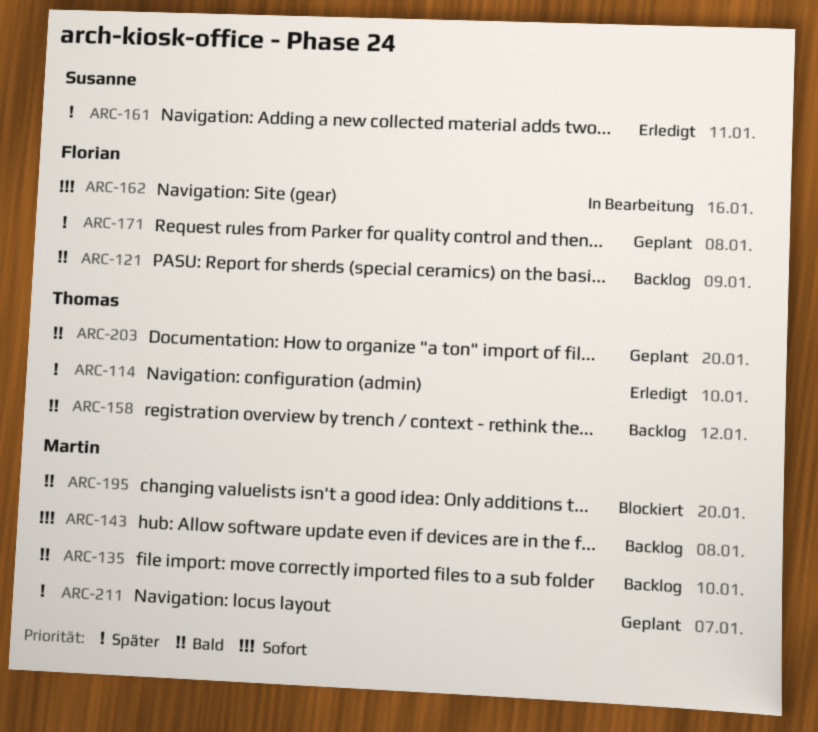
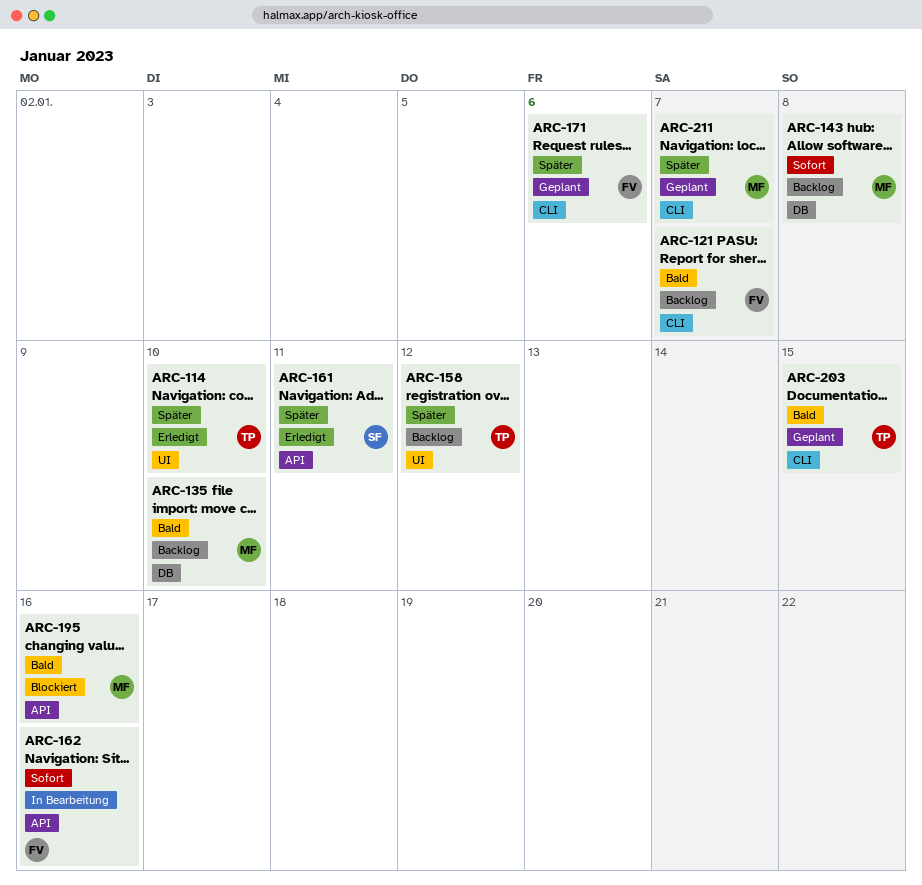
ARC-121, due: Jan 9 -> Jan 7
ARC-158, priority: Bald -> Später
ARC-171, due: Jan 8 -> Jan 6
ARC-195, due: Jan 20 -> Jan 16
ARC-203, due: Jan 20 -> Jan 15

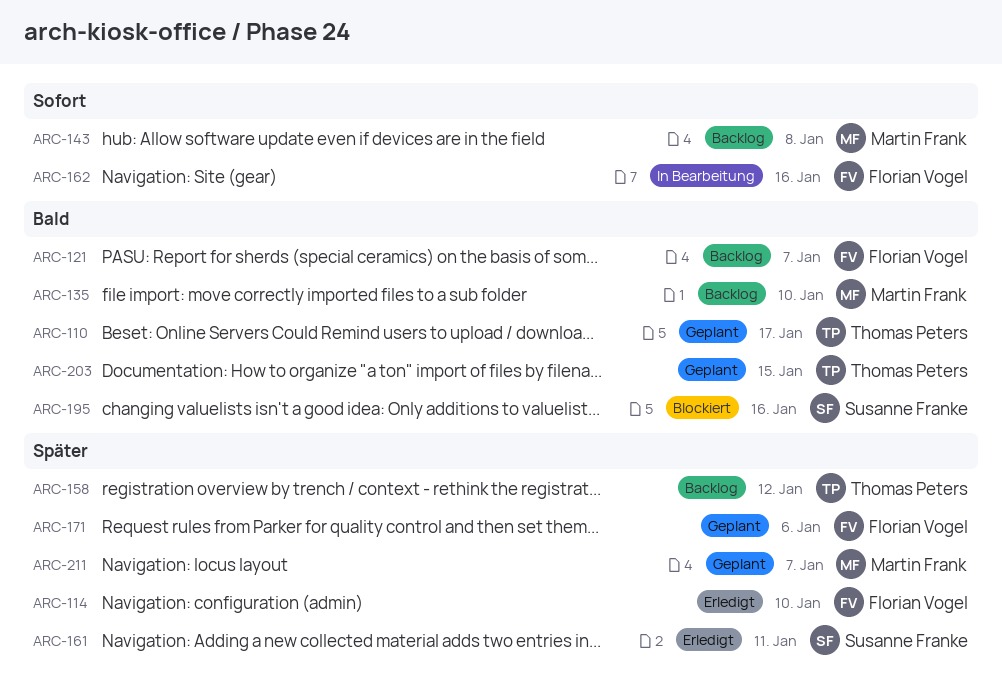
ARC-110: none -> present
ARC-114, owner: Thomas Peters -> Florian Vogel
ARC-195, owner: Martin Frank -> Susanne Franke

